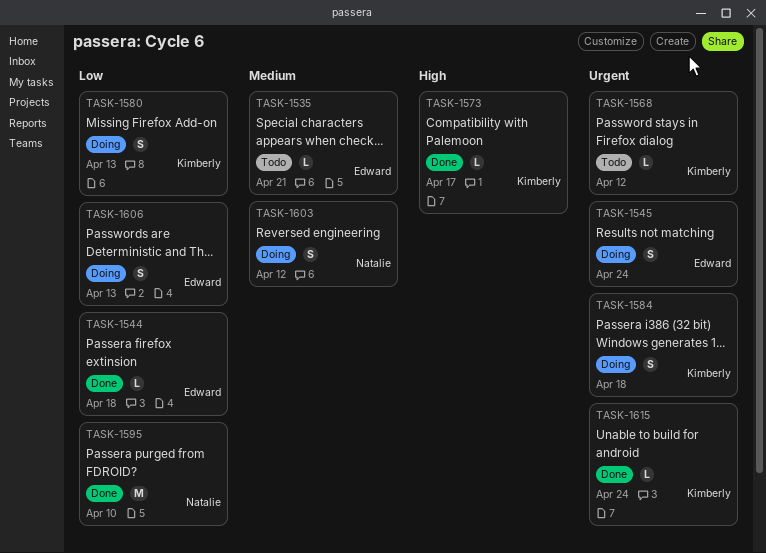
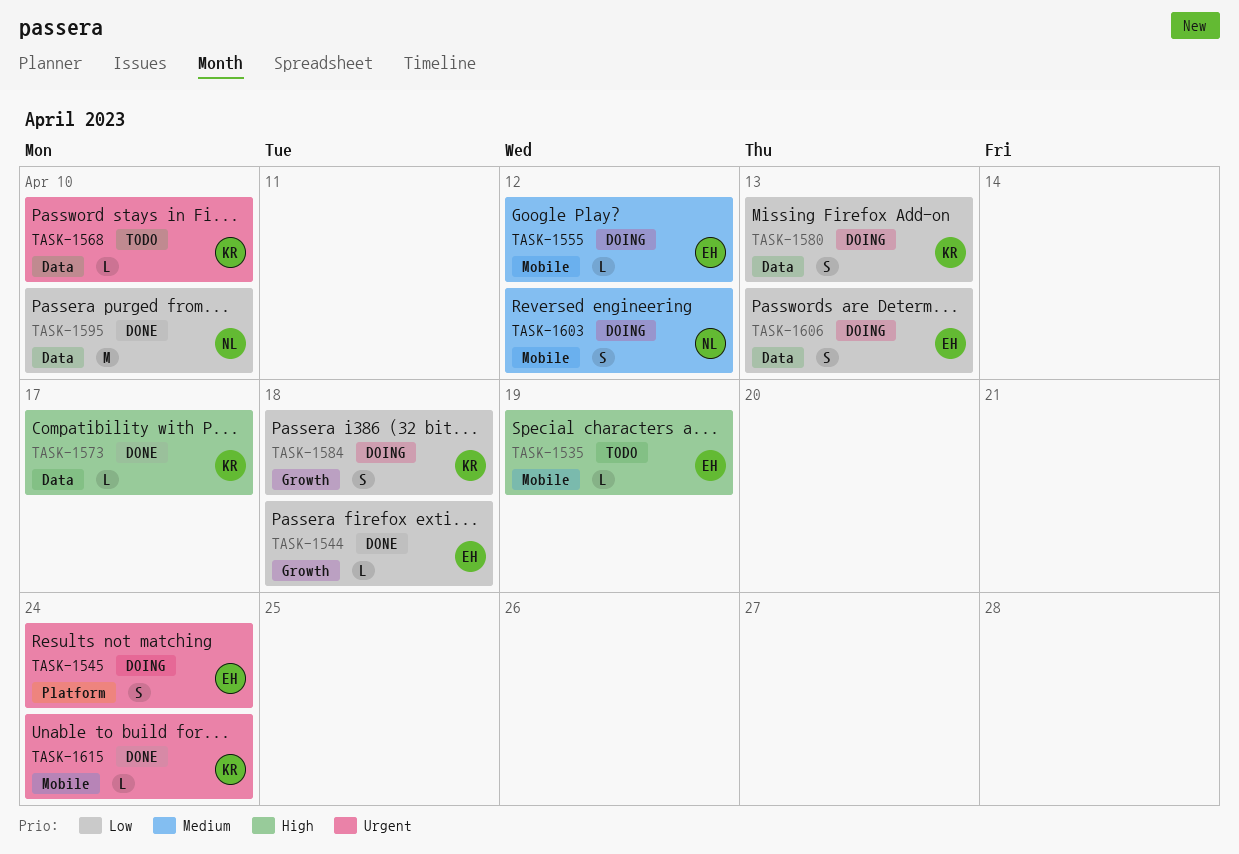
TASK-1535, priority: Medium -> High
TASK-1535, due: Apr 21 -> Apr 19
TASK-1555: none -> present
TASK-1568, due: Apr 12 -> Apr 10
TASK-1584, priority: Urgent -> Low

